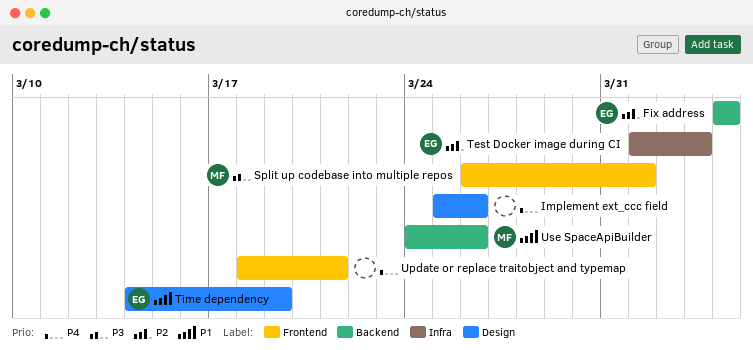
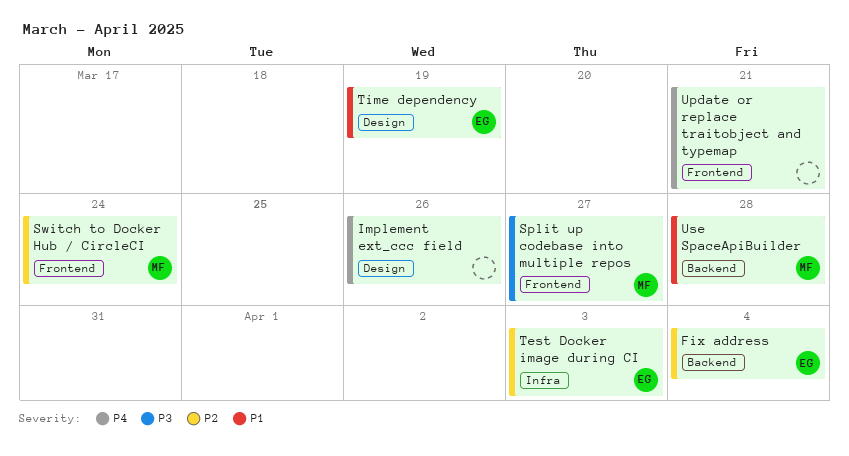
Split up codebase into multiple repos, due: Apr 1 -> Mar 27
Switch to Docker Hub / CircleCI: none -> present
Use SpaceApiBuilder, due: Mar 26 -> Mar 28

